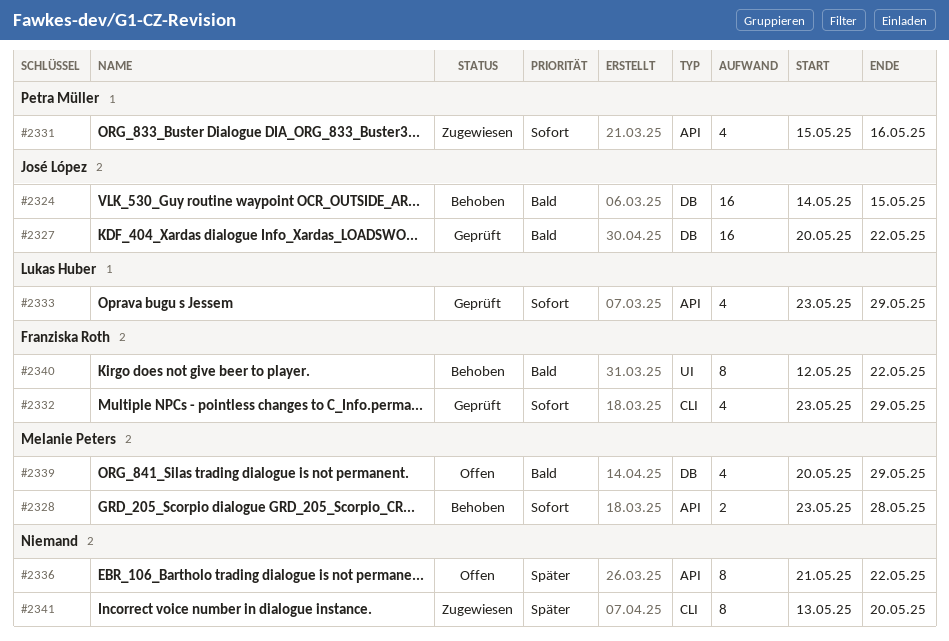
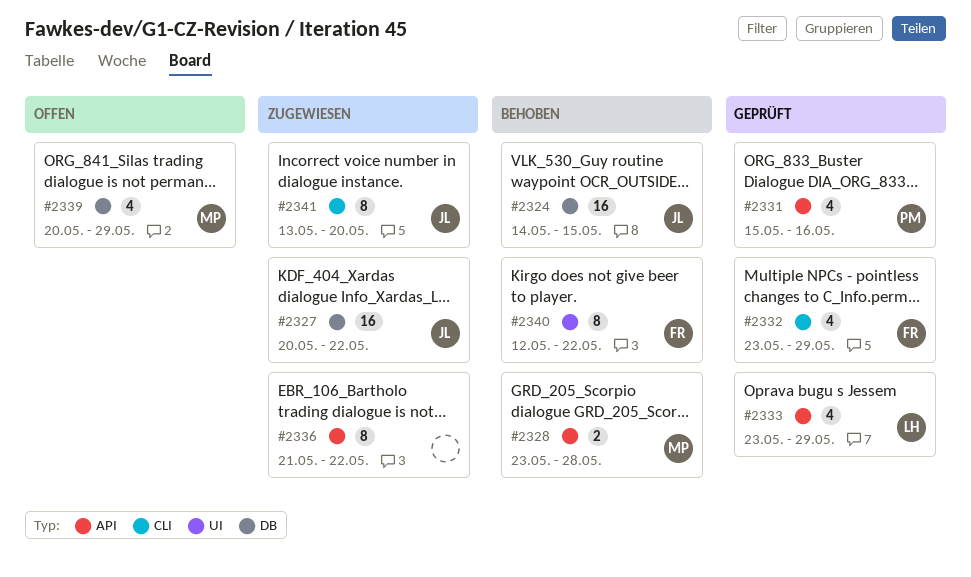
#2327, status: Geprüft -> Zugewiesen
#2331, status: Zugewiesen -> Geprüft
#2336, status: Offen -> Zugewiesen
#2341, owner: none -> José López

